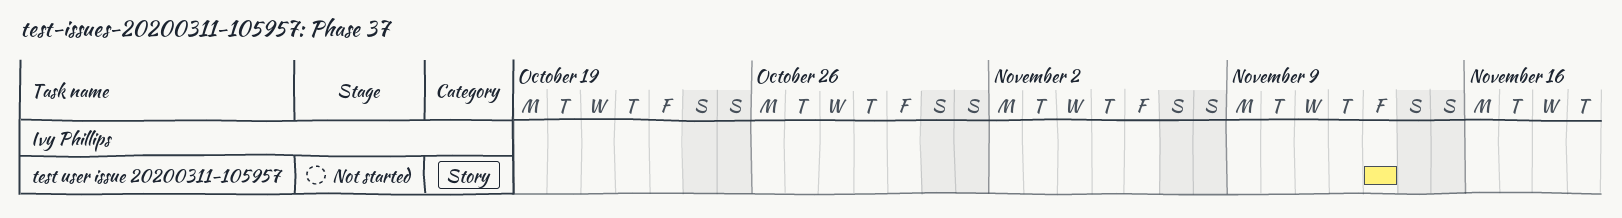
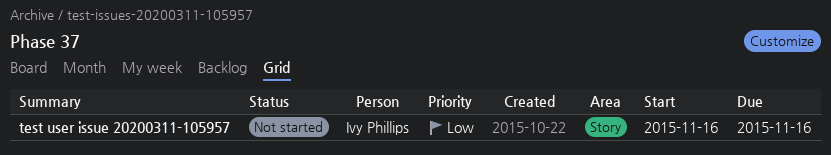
test user issue 20200311-105957, start: Nov 13 -> Nov 16
test user issue 20200311-105957, due: Nov 13 -> Nov 16

